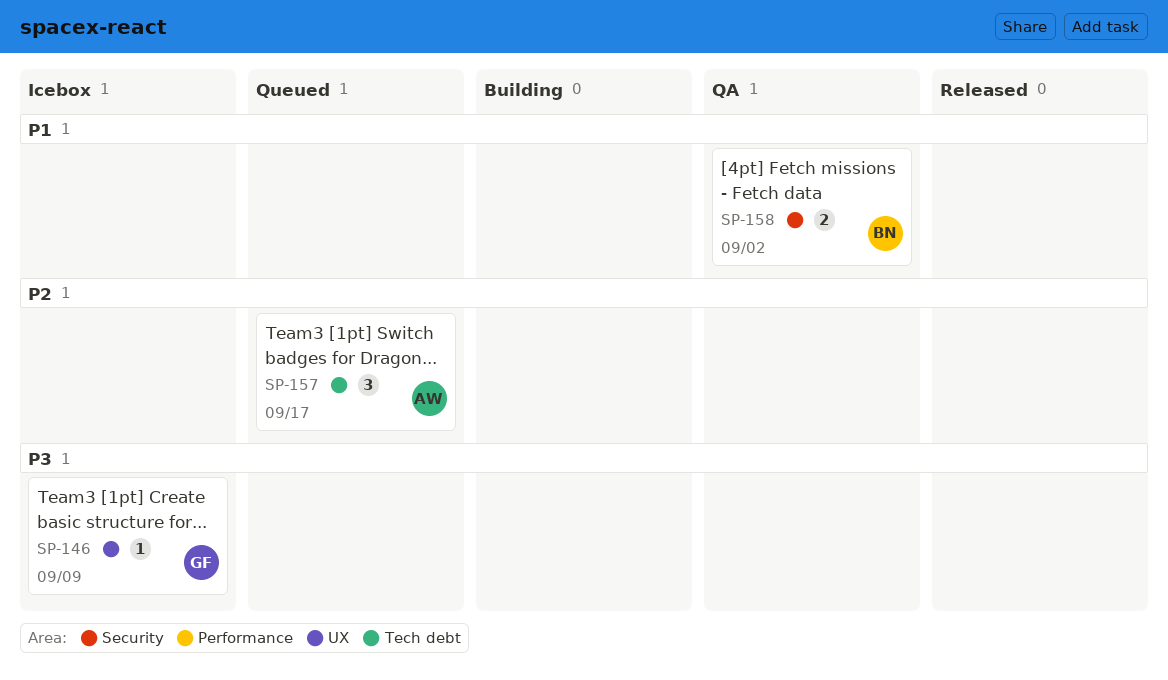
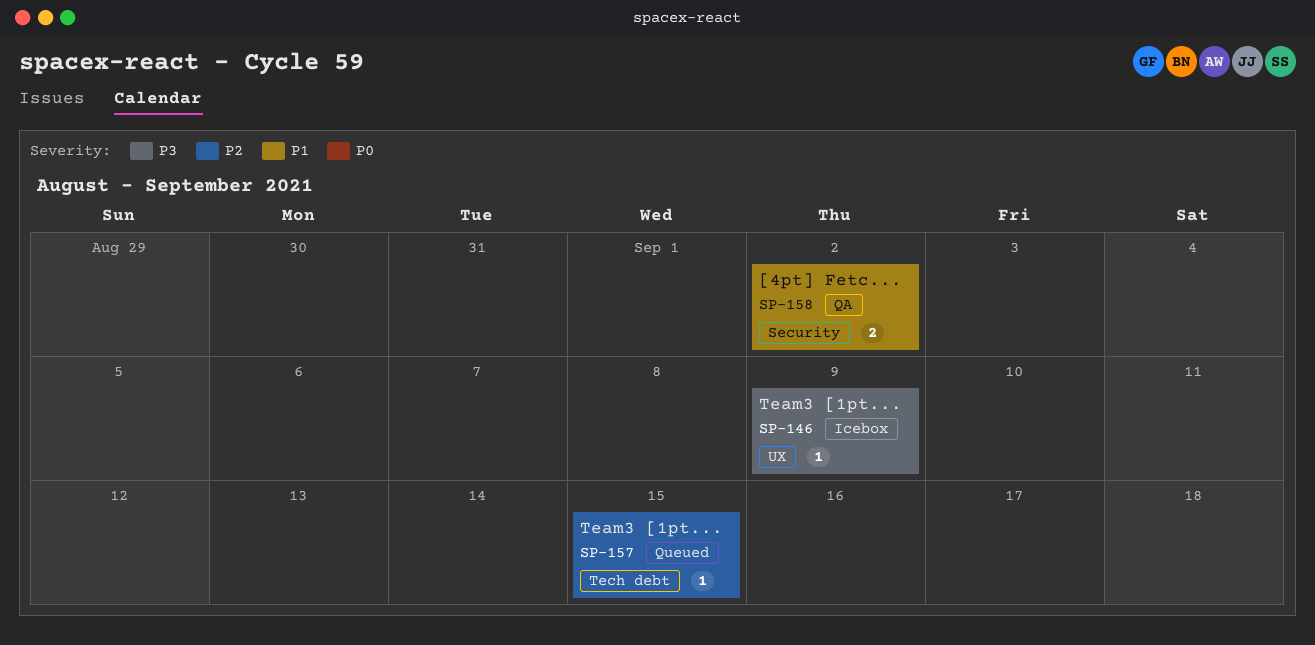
SP-157, estimate: 3 -> 1
SP-157, due: Sep 17 -> Sep 15

